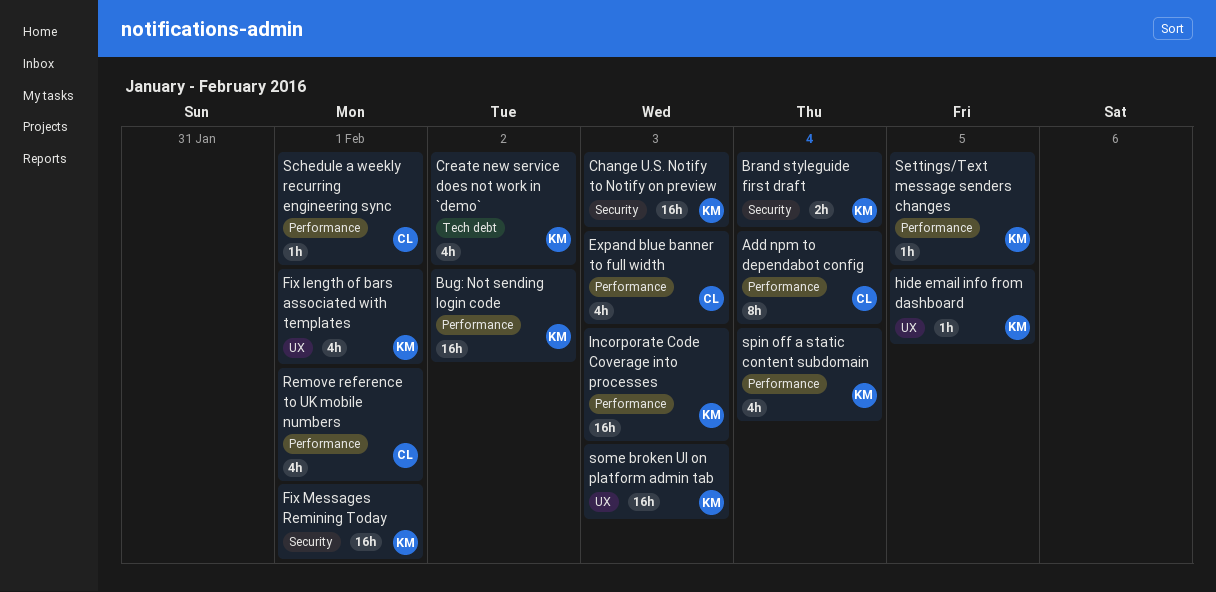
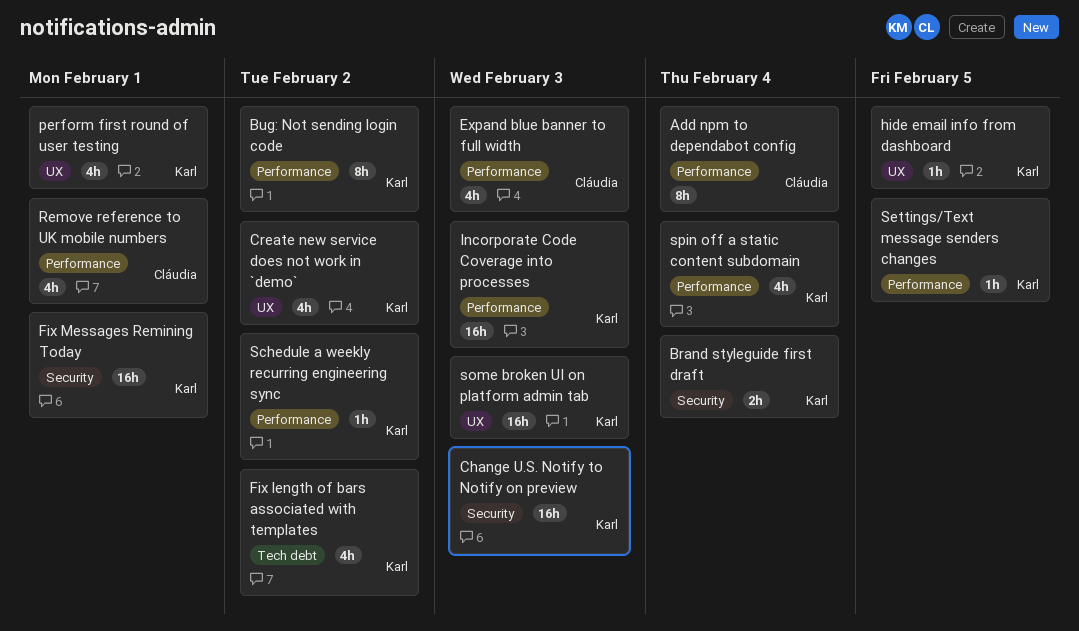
Bug: Not sending login code, estimate: 16h -> 8h
Create new service does not work in `demo`, label: Tech debt -> UX
Fix length of bars associated with templates, label: UX -> Tech debt
Fix length of bars associated with templates, due: Feb 1 -> Feb 2
perform first round of user testing: none -> present
Schedule a weekly recurring engineering sync, owner: Cláudia -> Karl
Schedule a weekly recurring engineering sync, due: Feb 1 -> Feb 2

